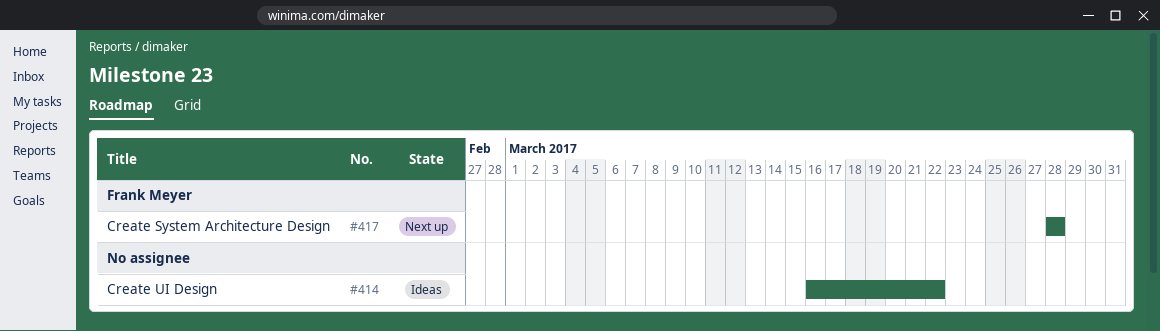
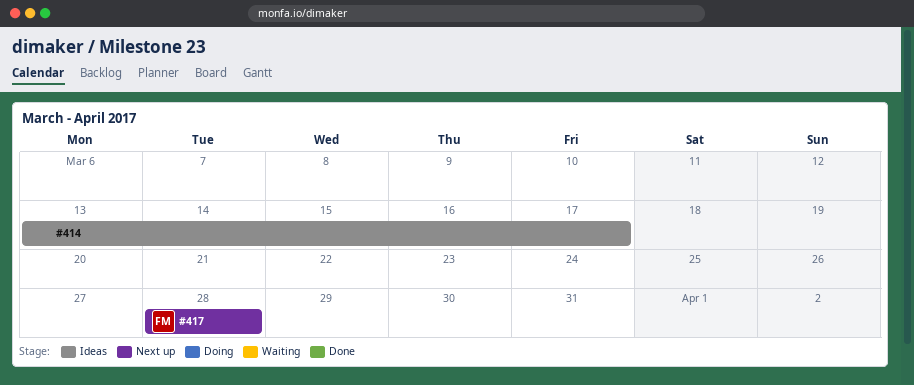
#414, start: Mar 16 -> Mar 13
#414, due: Mar 22 -> Mar 17

